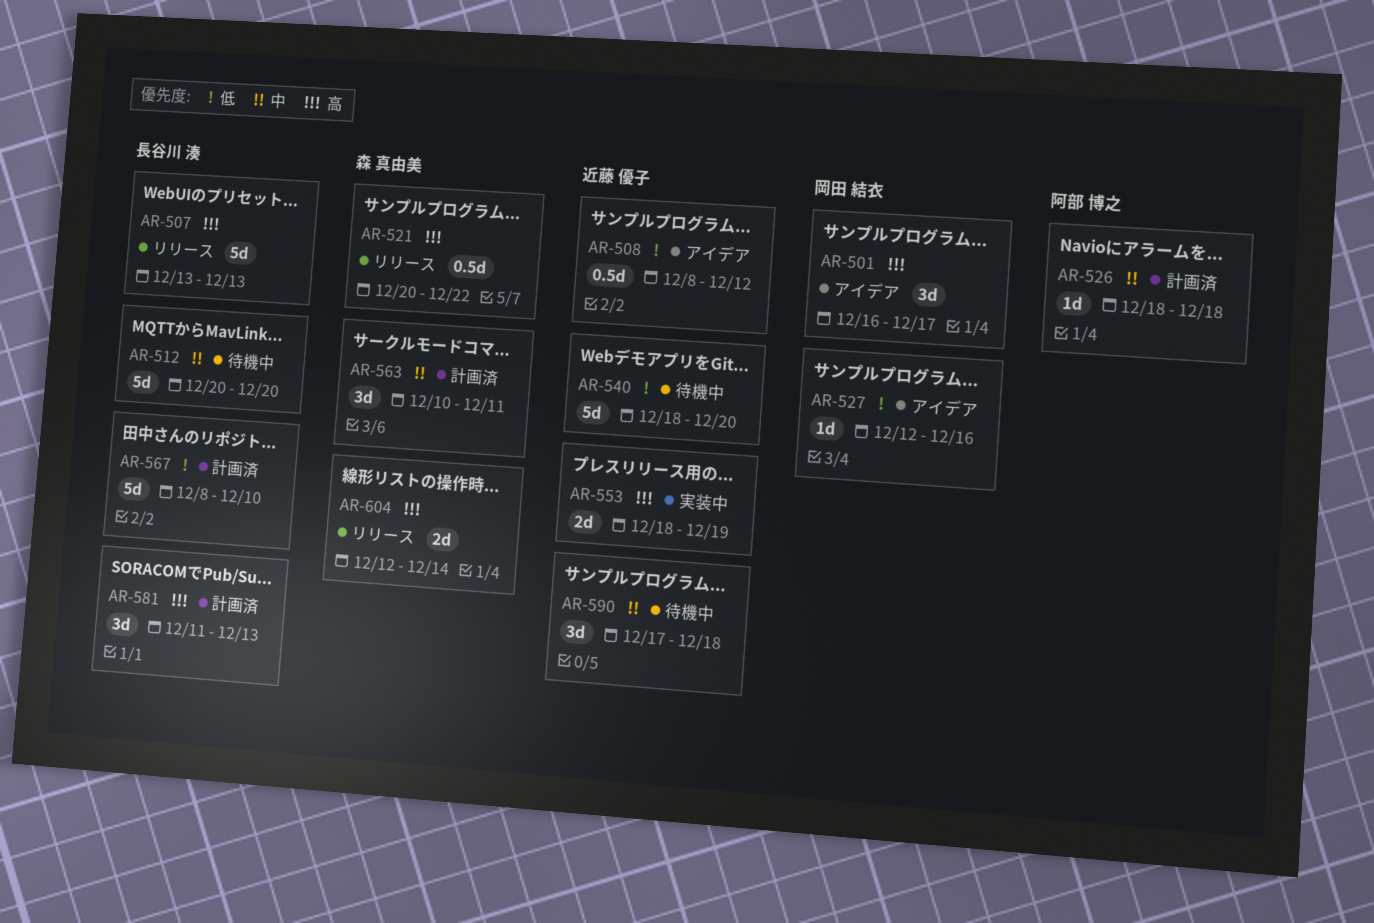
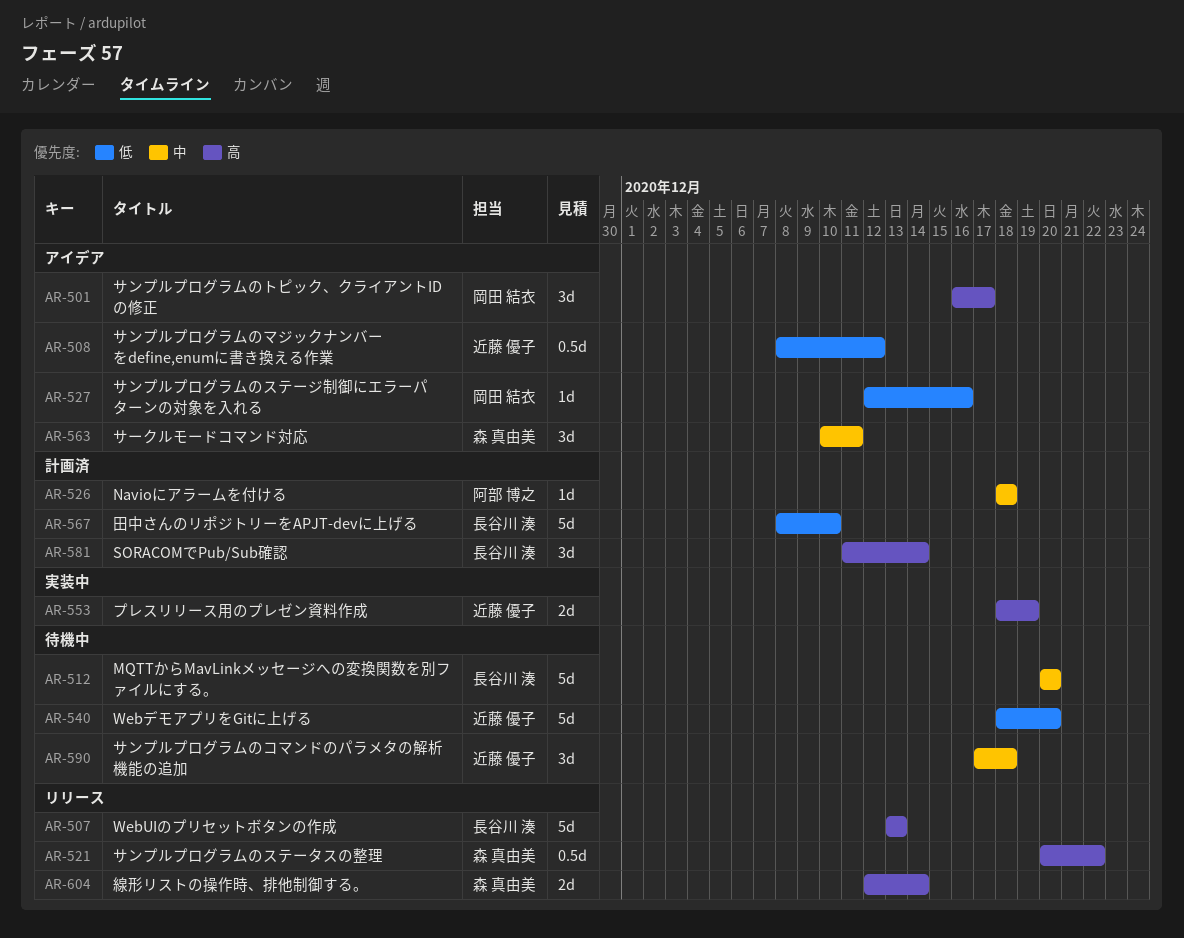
AR-563, status: 計画済 -> アイデア
AR-581, due: Dec 13 -> Dec 14

